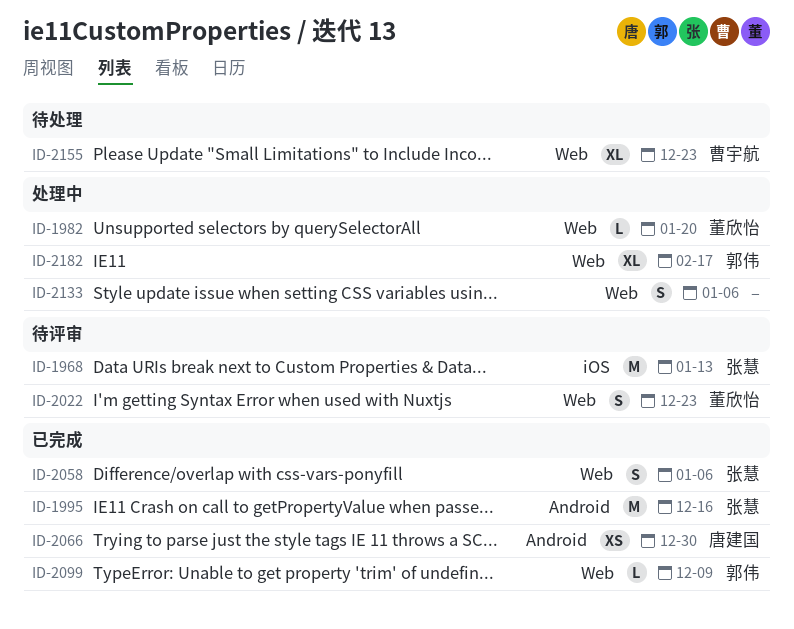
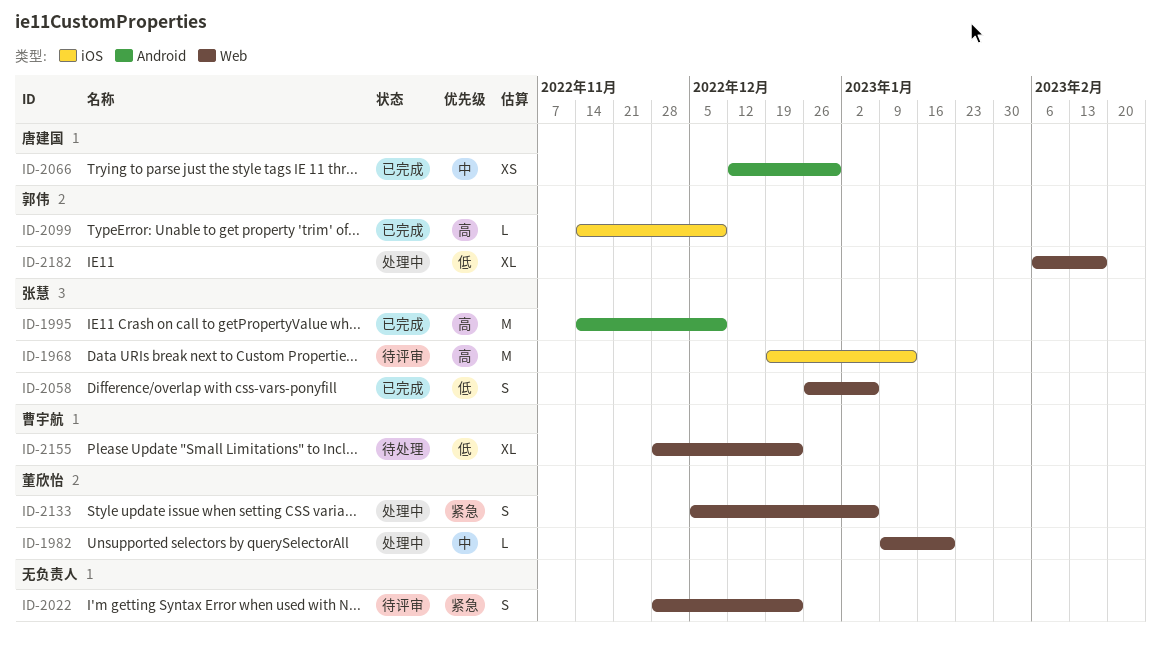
ID-1995, due: Dec 16 -> Dec 9
ID-2022, owner: 董欣怡 -> none
ID-2099, label: Web -> iOS
ID-2133, owner: none -> 董欣怡

